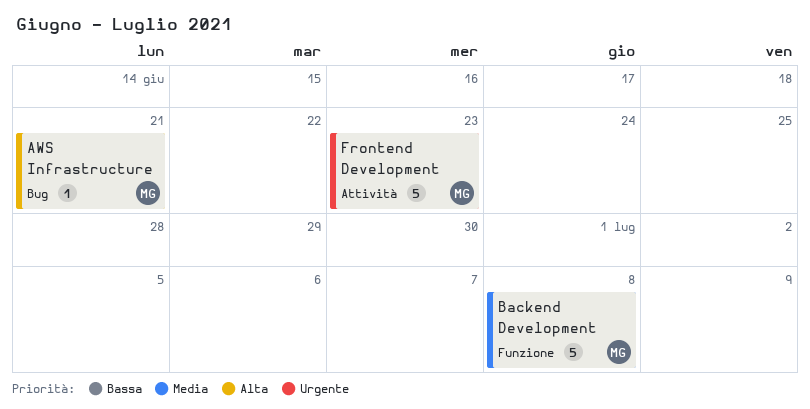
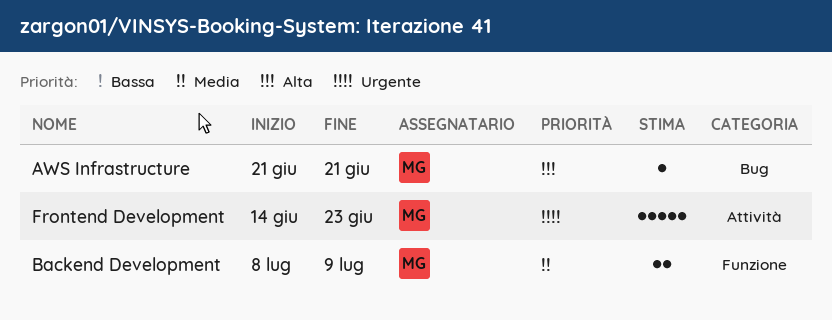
Backend Development, estimate: 5 -> 2
Backend Development, due: Jul 8 -> Jul 9

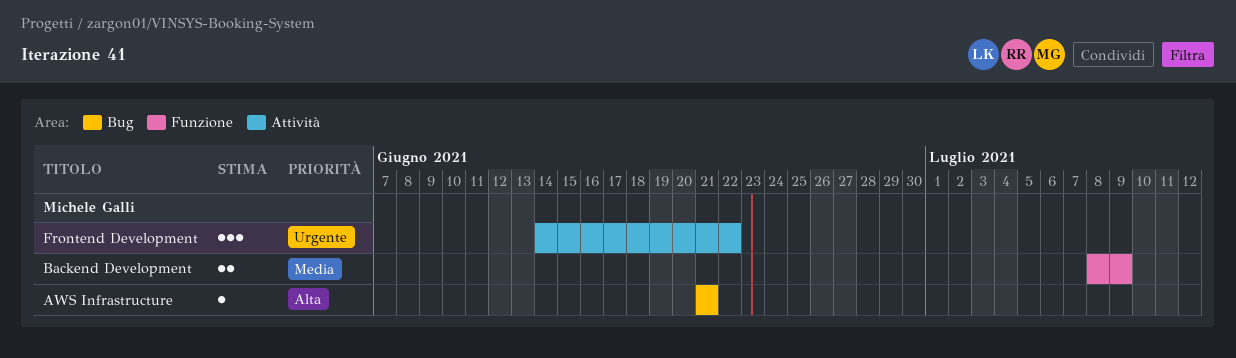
Frontend Development, estimate: 5 -> 3
Frontend Development, due: Jun 23 -> Jun 22

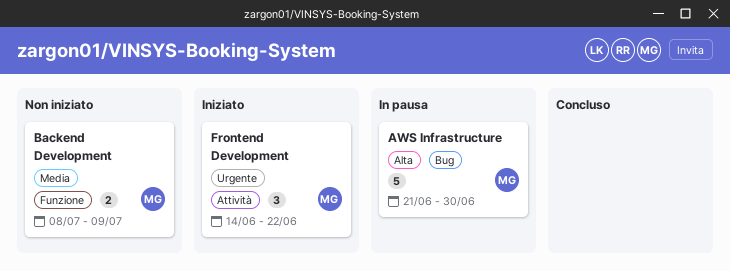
AWS Infrastructure, estimate: 1 -> 5
AWS Infrastructure, due: Jun 21 -> Jun 30

